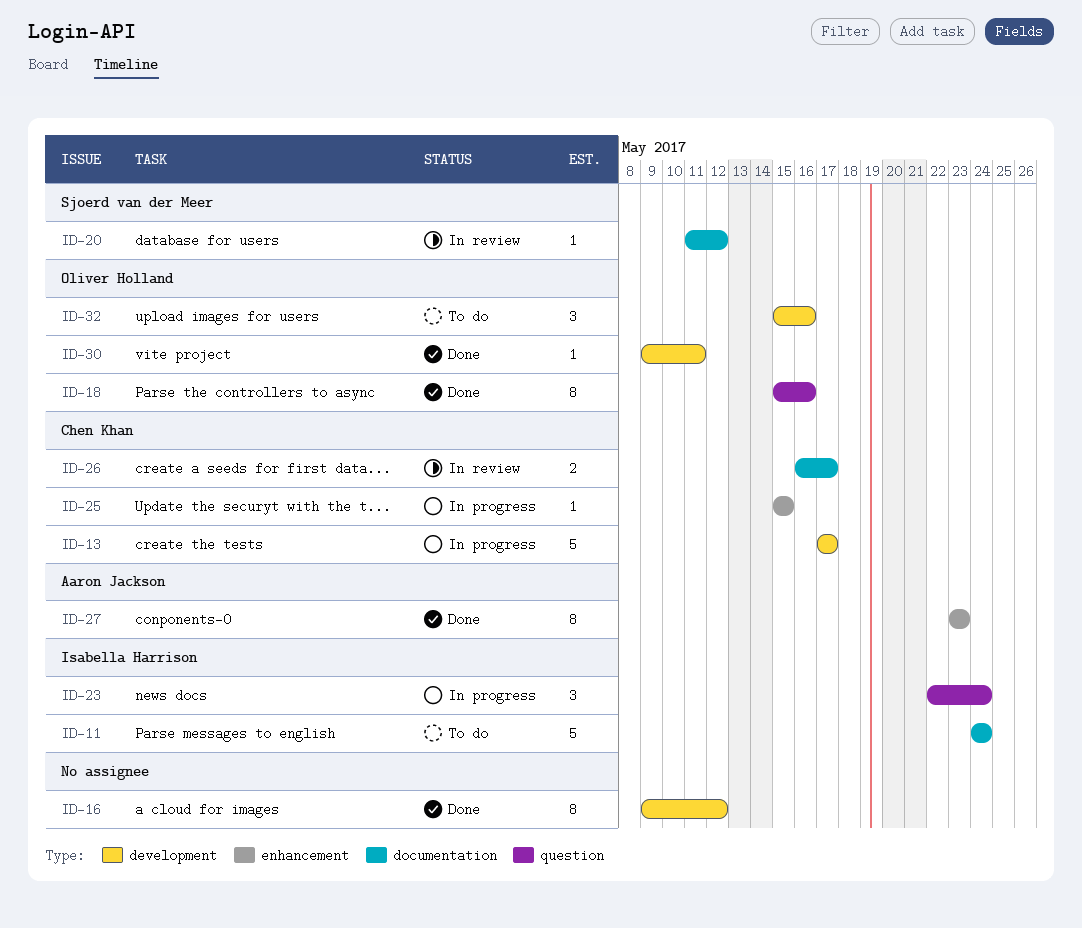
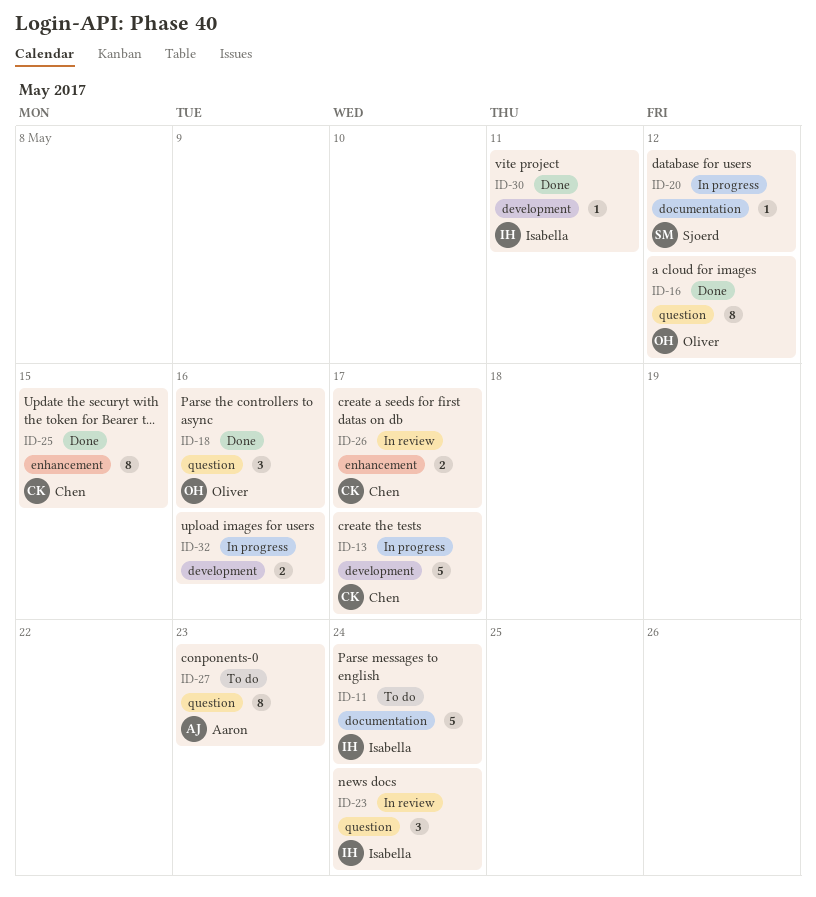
ID-16, owner: none -> Oliver Holland
ID-16, label: development -> question
ID-18, estimate: 8 -> 3
ID-20, status: In review -> In progress
ID-23, status: In progress -> In review
ID-25, status: In progress -> Done
ID-25, estimate: 1 -> 8
ID-26, label: documentation -> enhancement
ID-27, status: Done -> To do
ID-27, label: enhancement -> question
ID-30, owner: Oliver Holland -> Isabella Harrison
ID-32, status: To do -> In progress
ID-32, owner: Oliver Holland -> none
ID-32, estimate: 3 -> 2

